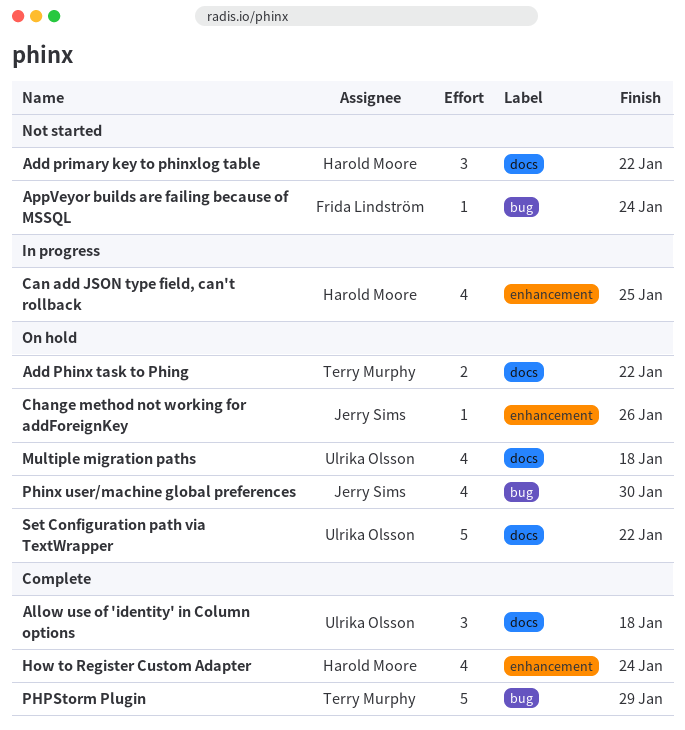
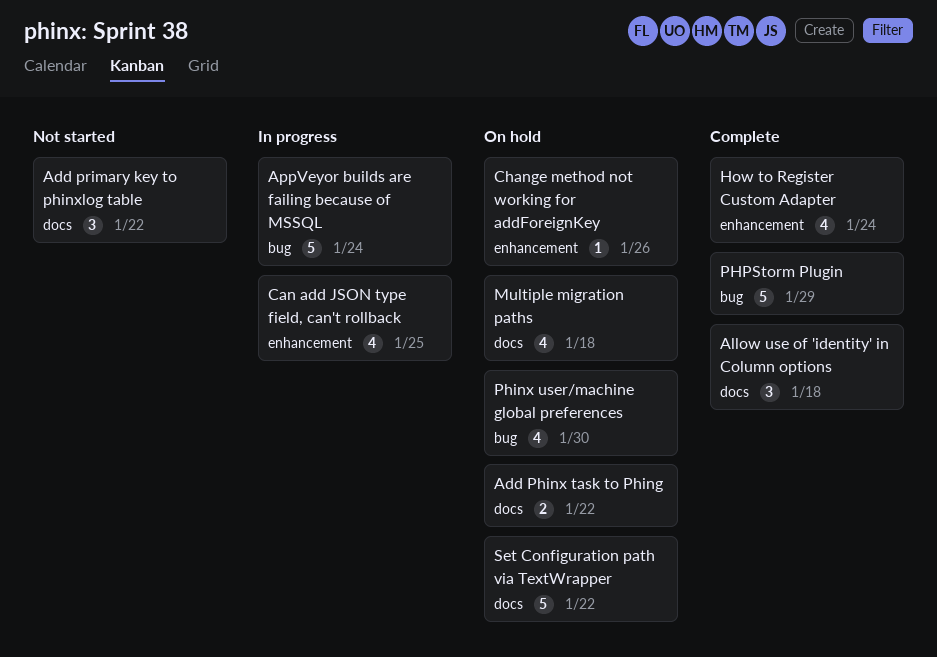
AppVeyor builds are failing because of MSSQL, status: Not started -> In progress
AppVeyor builds are failing because of MSSQL, estimate: 1 -> 5

